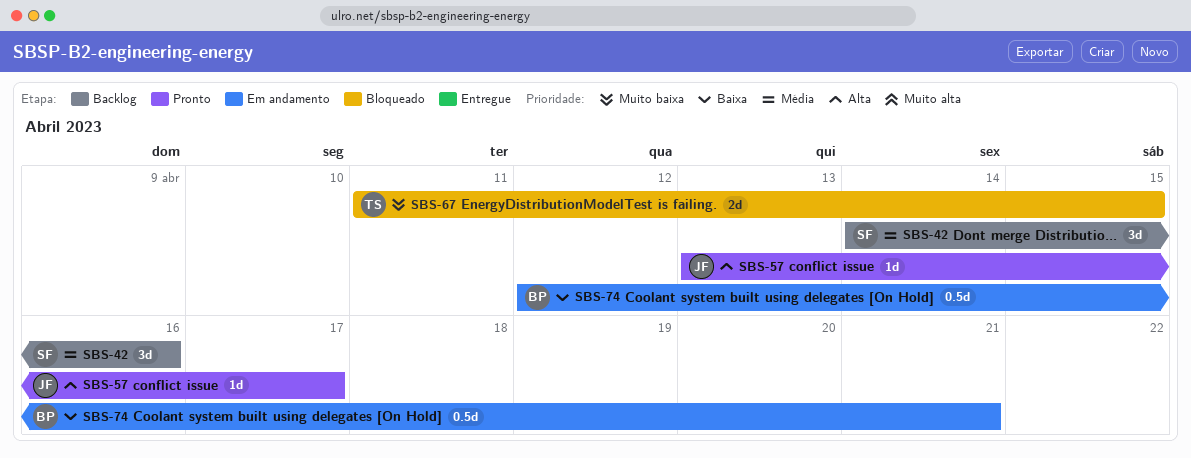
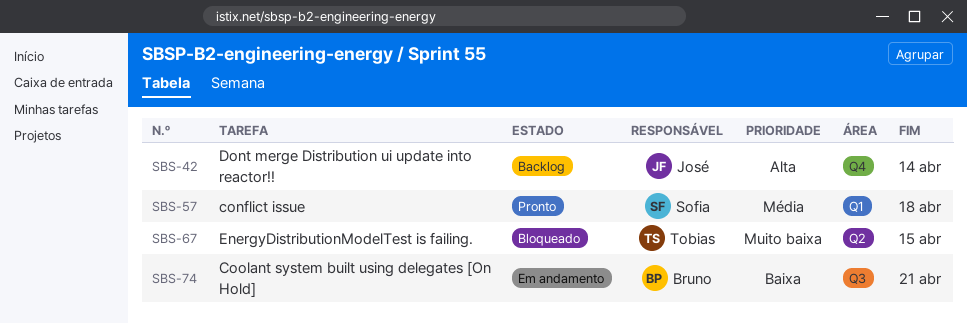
SBS-42, owner: Sofia -> José
SBS-42, priority: Média -> Alta
SBS-42, due: Apr 16 -> Apr 14
SBS-57, owner: José -> Sofia
SBS-57, priority: Alta -> Média
SBS-57, due: Apr 17 -> Apr 18

